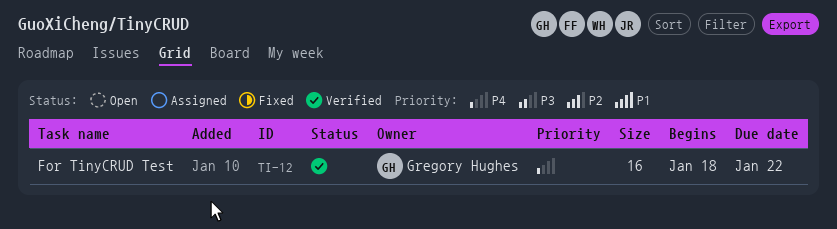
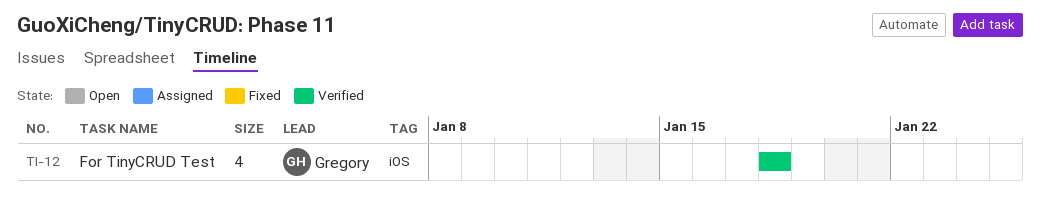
TI-12, estimate: 16 -> 4
TI-12, due: Jan 22 -> Jan 18

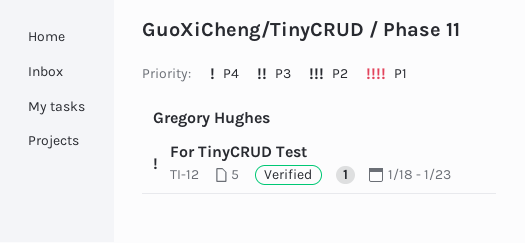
TI-12, estimate: 4 -> 1
TI-12, due: Jan 18 -> Jan 23

